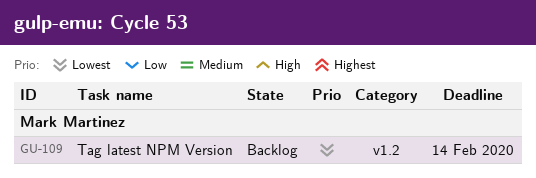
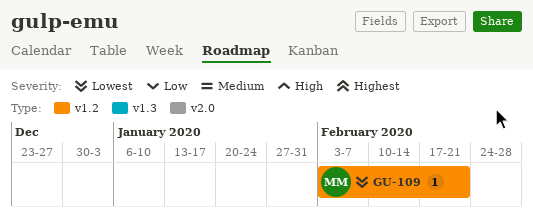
GU-109, due: Feb 14 -> Feb 21

